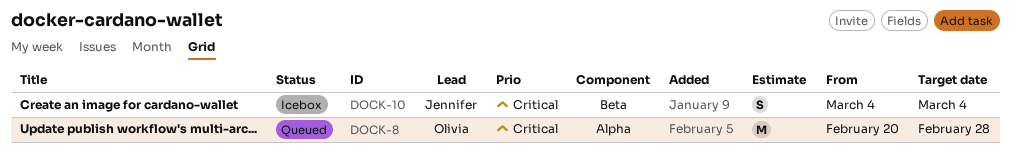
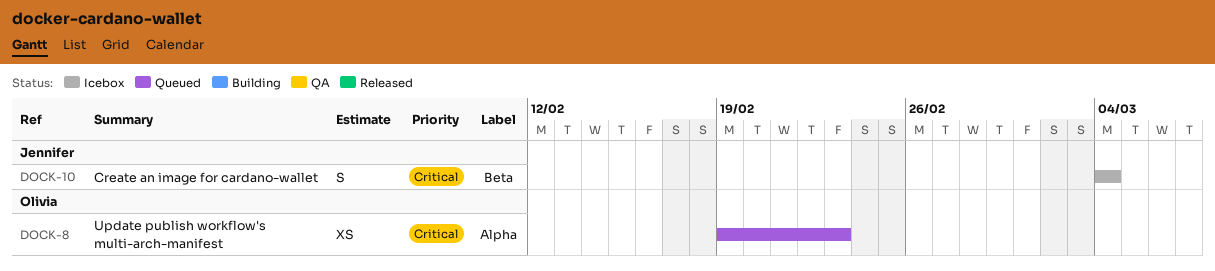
DOCK-8, estimate: M -> XS
DOCK-8, start: Feb 20 -> Feb 19
DOCK-8, due: Feb 28 -> Feb 23

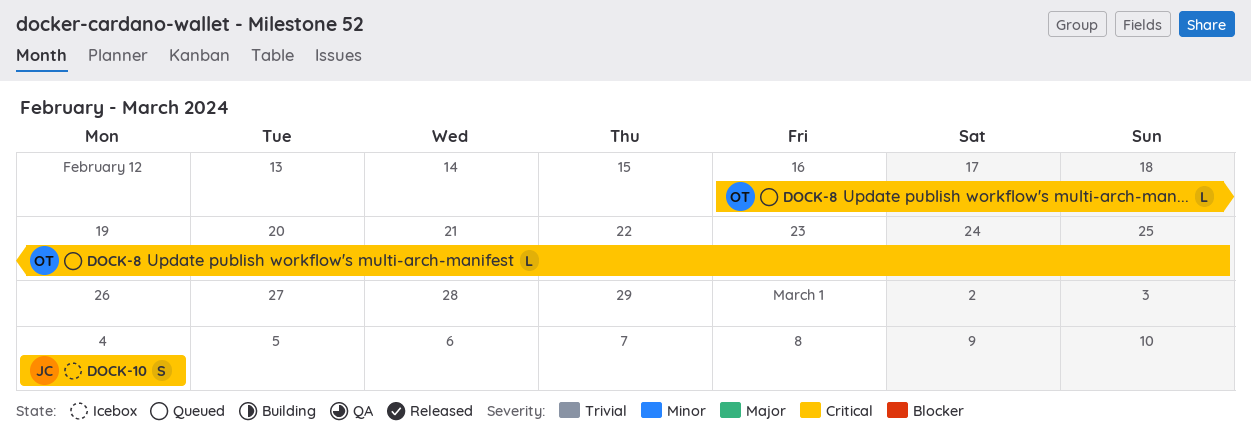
DOCK-8, estimate: XS -> L
DOCK-8, start: Feb 19 -> Feb 16
DOCK-8, due: Feb 23 -> Feb 25

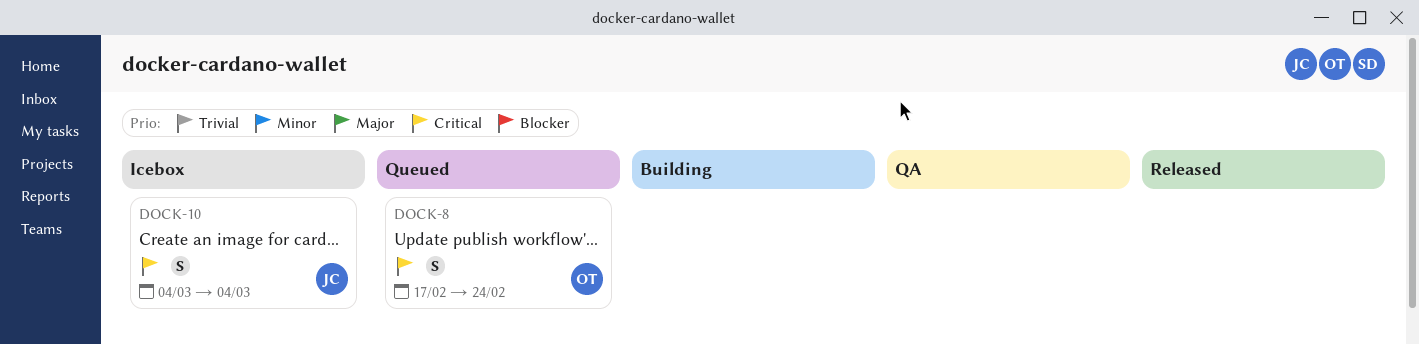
DOCK-8, estimate: L -> S
DOCK-8, start: Feb 16 -> Feb 17
DOCK-8, due: Feb 25 -> Feb 24

